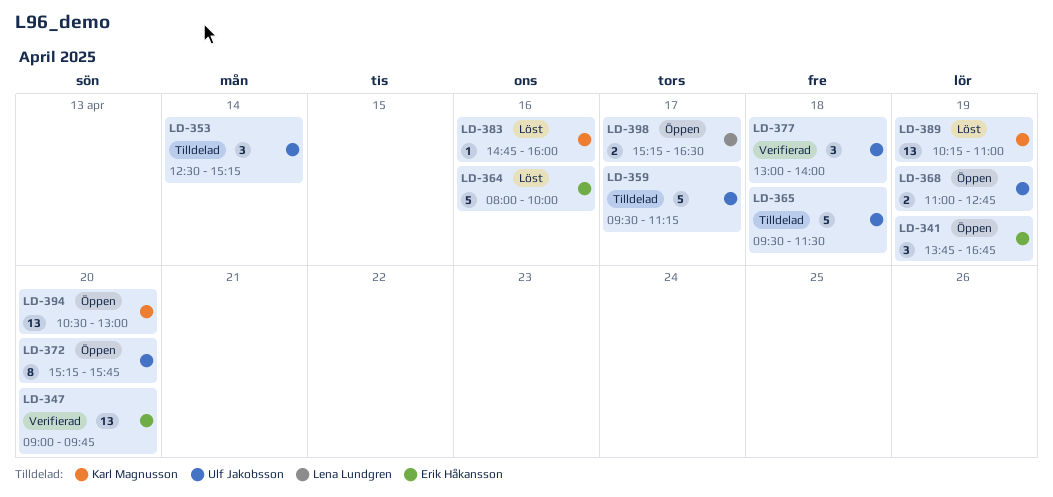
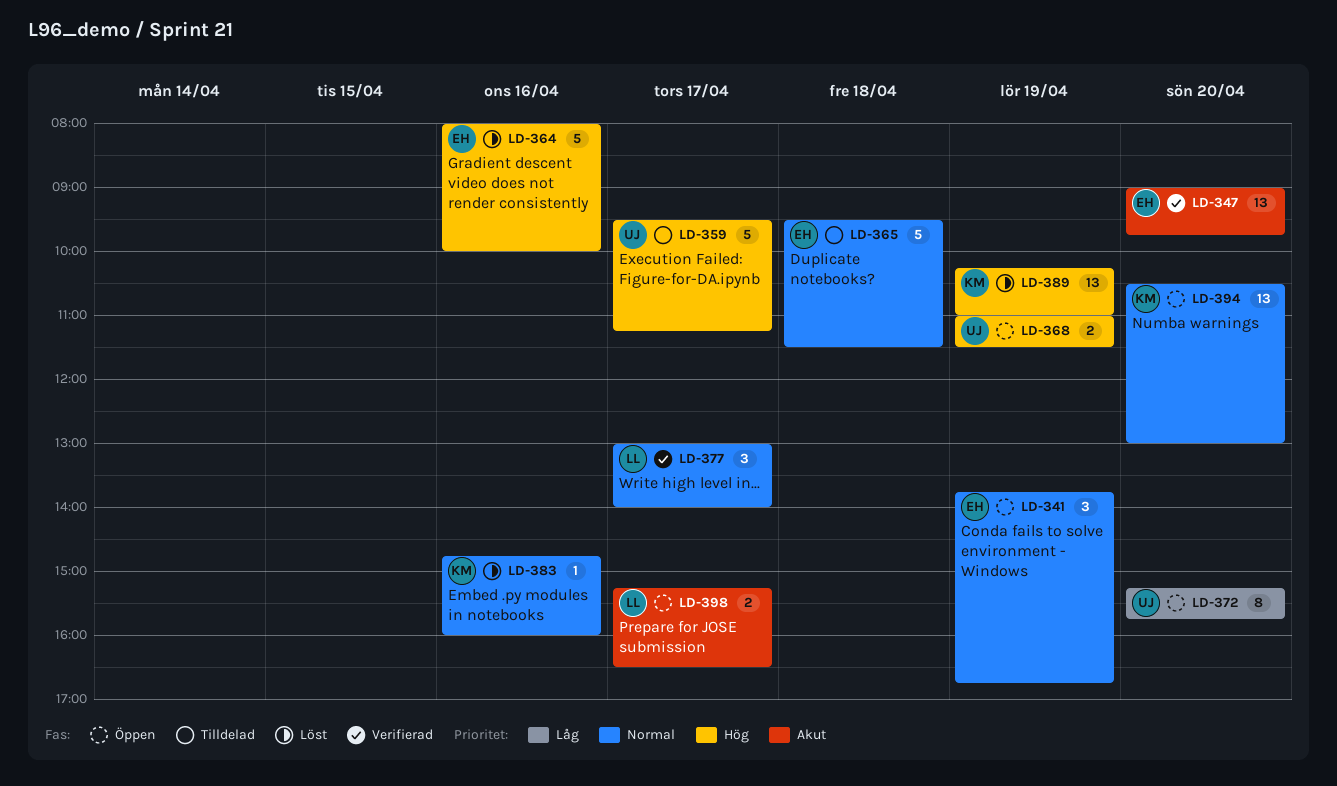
LD-353: present -> none
LD-365, owner: Ulf Jakobsson -> Erik Håkansson
LD-368, ends: 12:45 -> 11:30
LD-377, owner: Ulf Jakobsson -> Lena Lundgren
LD-377, day: Apr 18 -> Apr 17

